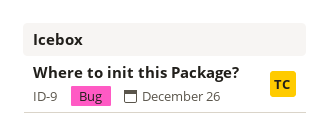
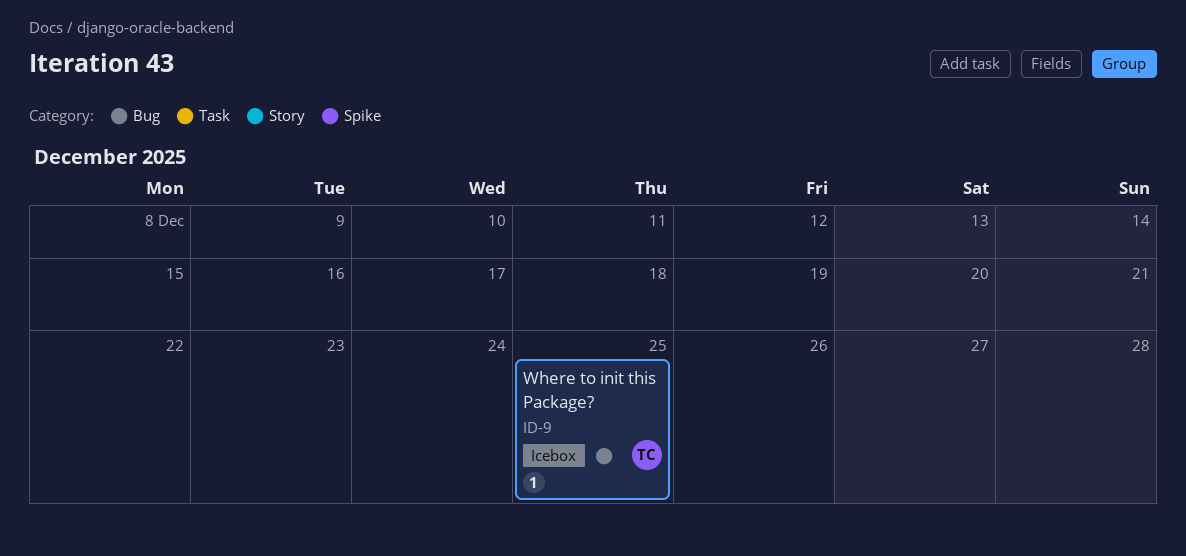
ID-9, due: Dec 26 -> Dec 25

